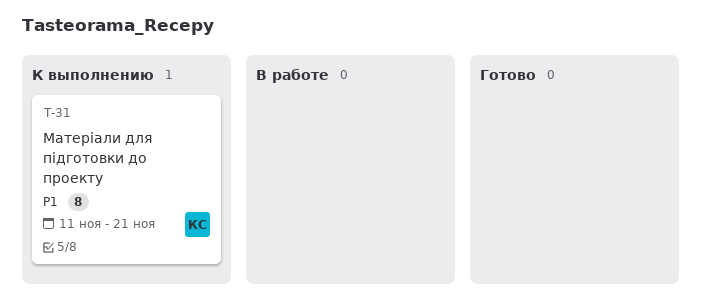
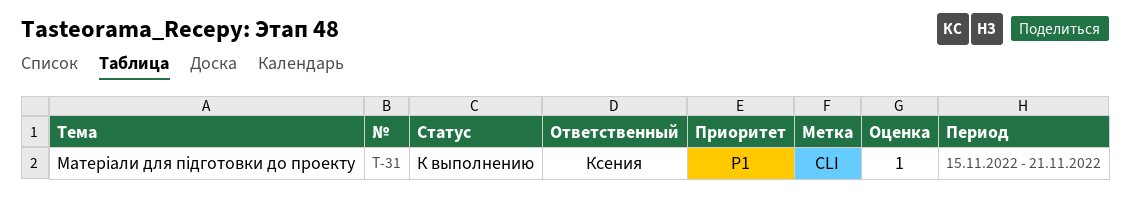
T-31, estimate: 8 -> 1
T-31, start: Nov 11 -> Nov 15

